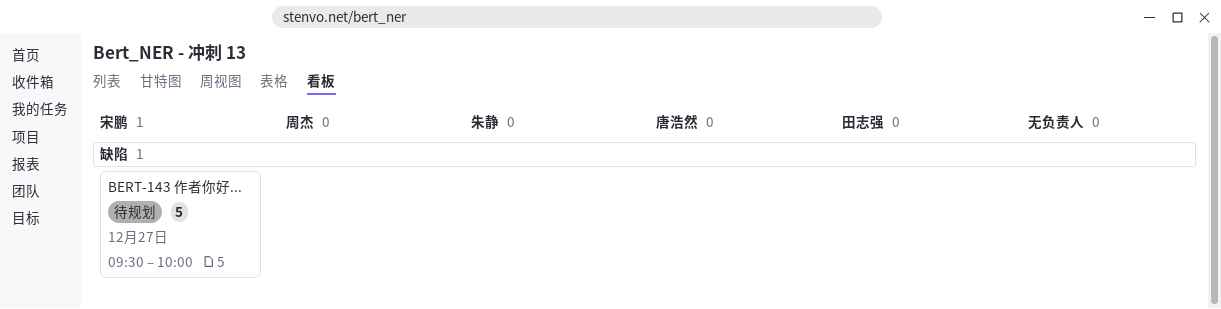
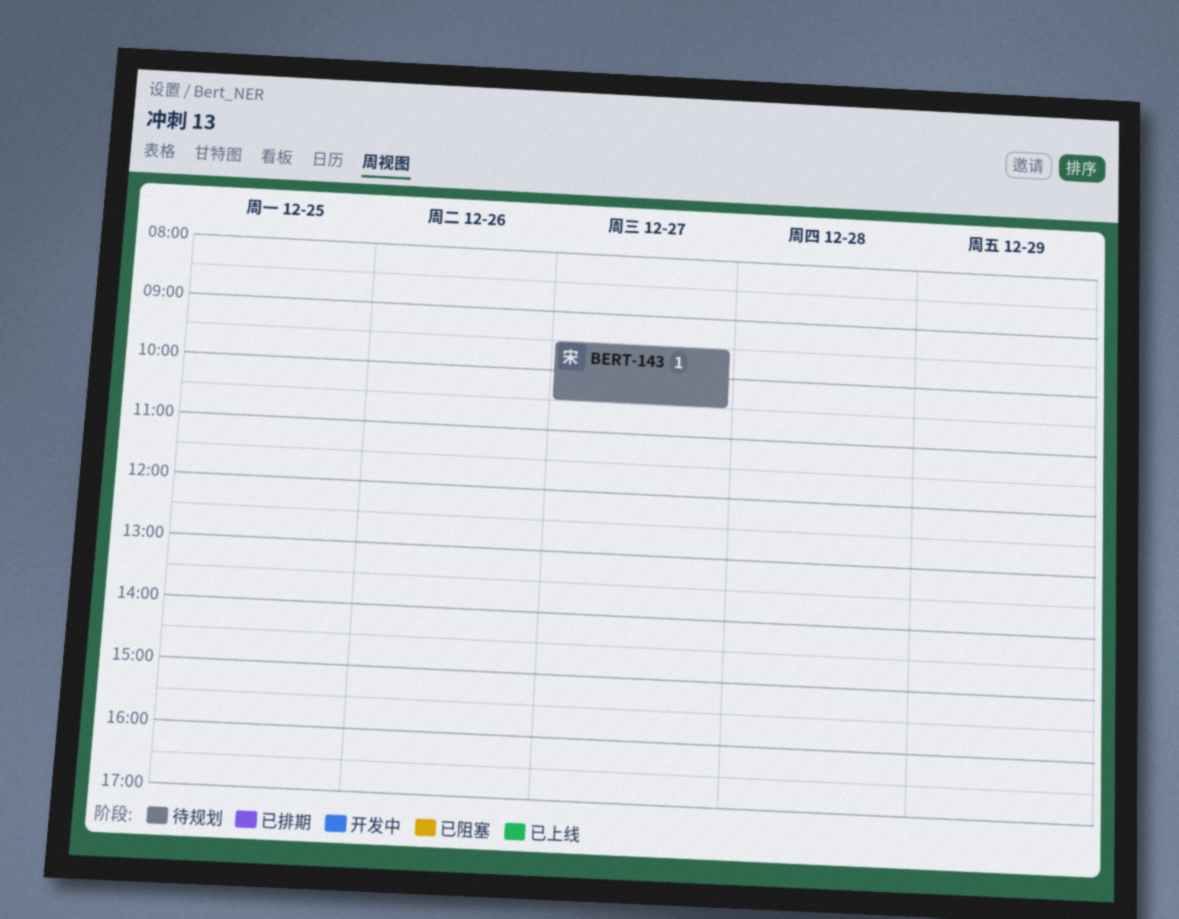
BERT-143, estimate: 5 -> 1
BERT-143, ends: 10:00 -> 10:30

